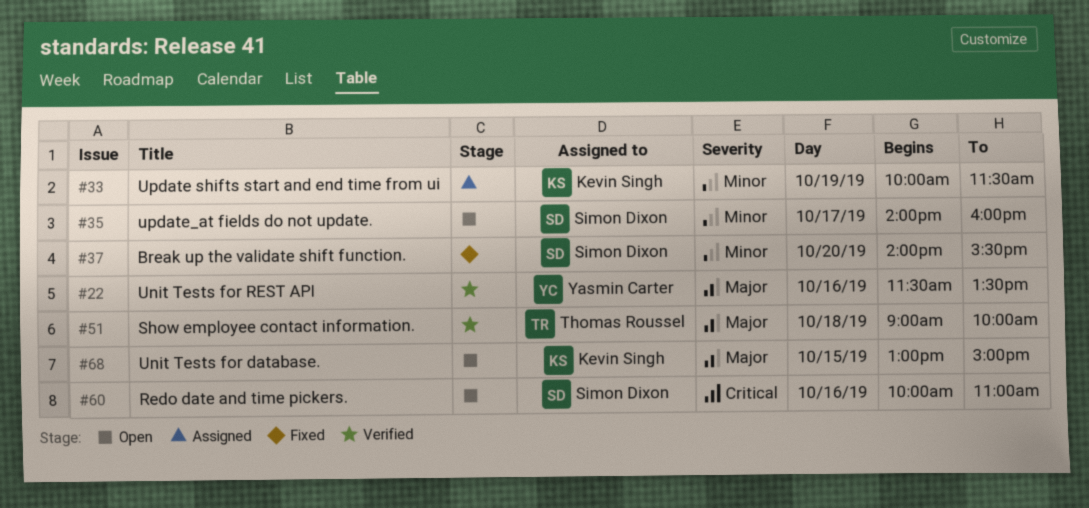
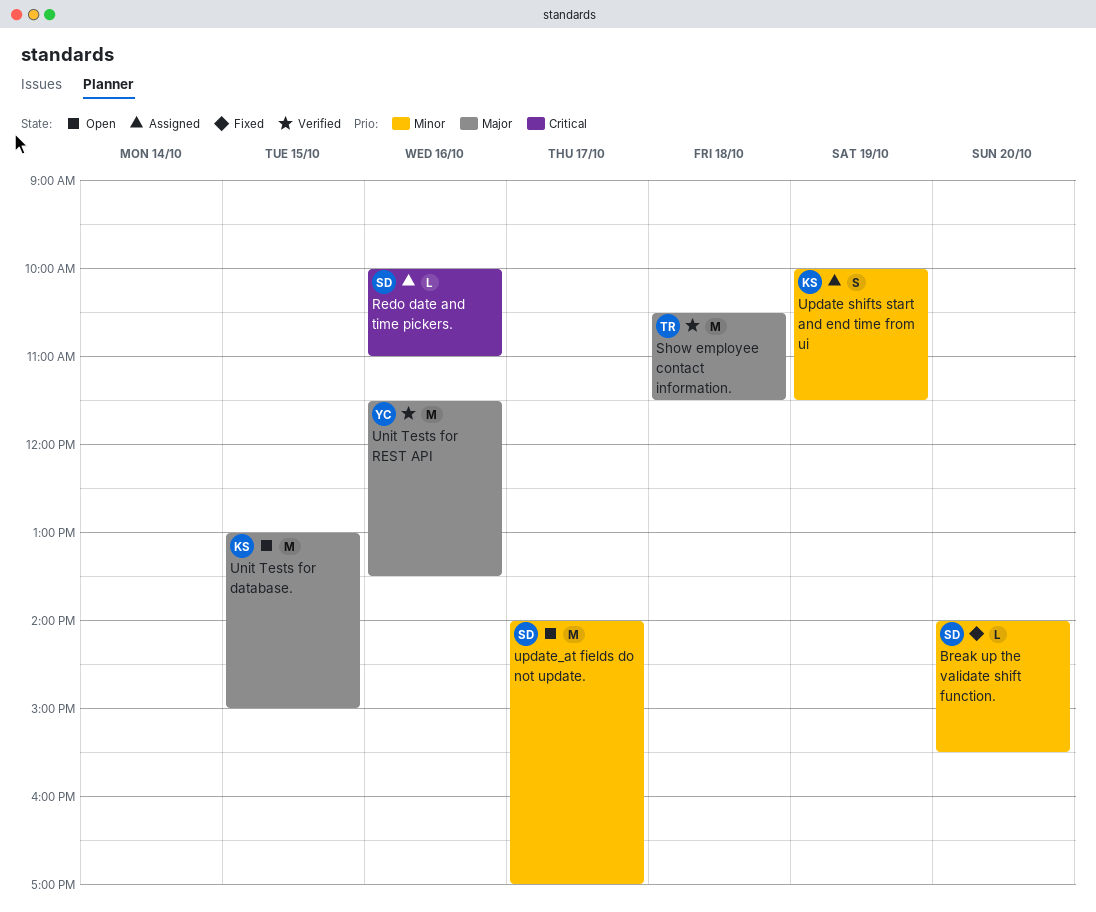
Redo date and time pickers., status: Open -> Assigned
Show employee contact information., begins: 09:00 -> 10:30
Show employee contact information., ends: 10:00 -> 11:30
update_at fields do not update., ends: 16:00 -> 17:00

